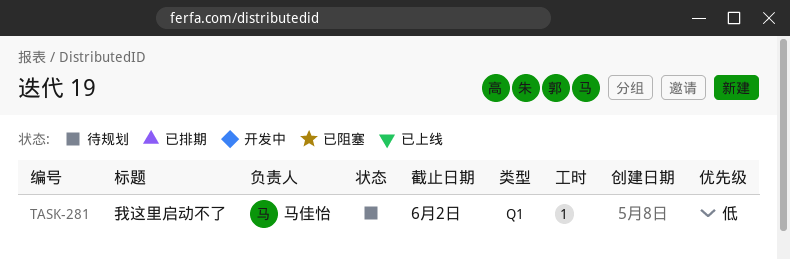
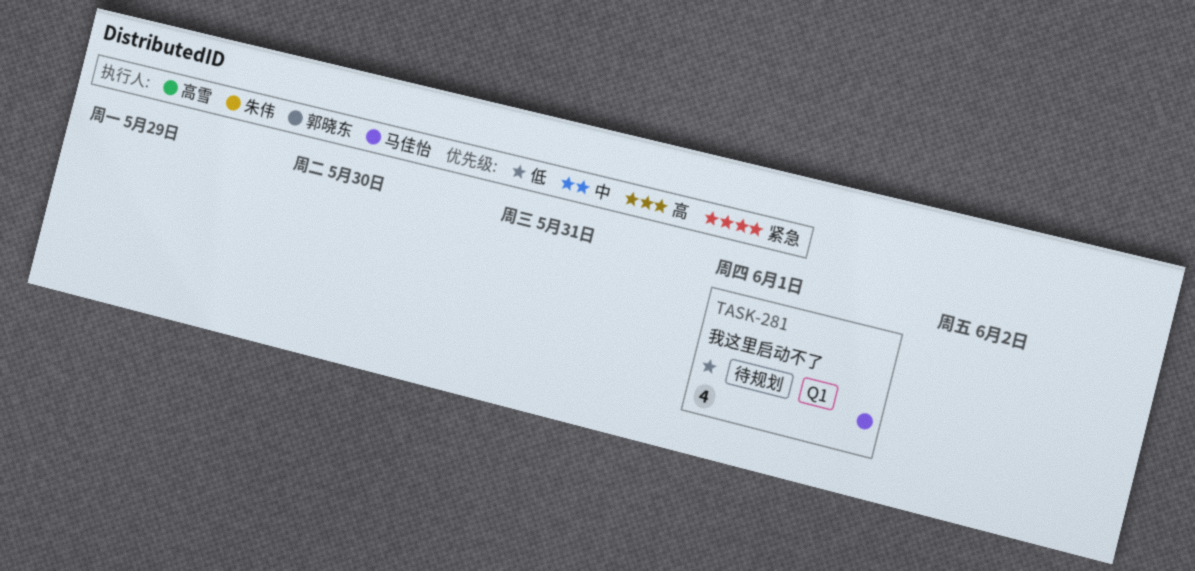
TASK-281, estimate: 1 -> 4
TASK-281, due: Jun 2 -> Jun 1

